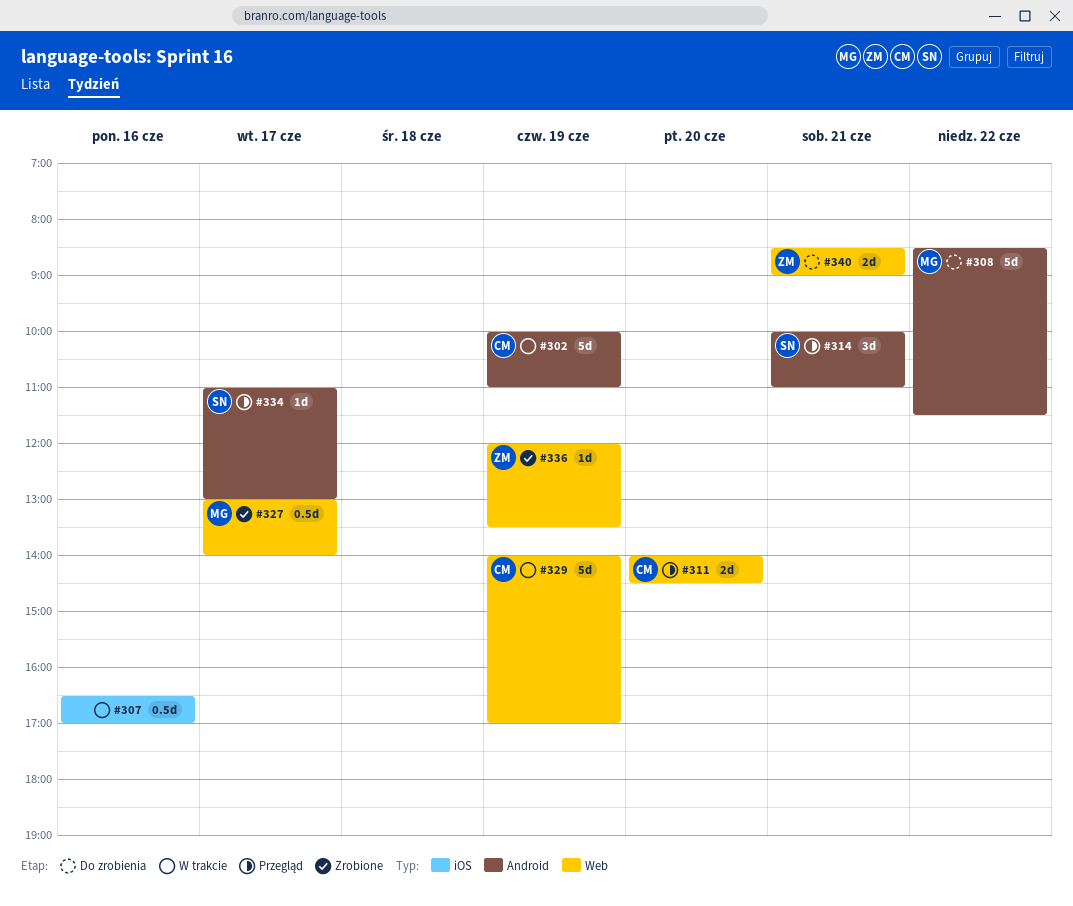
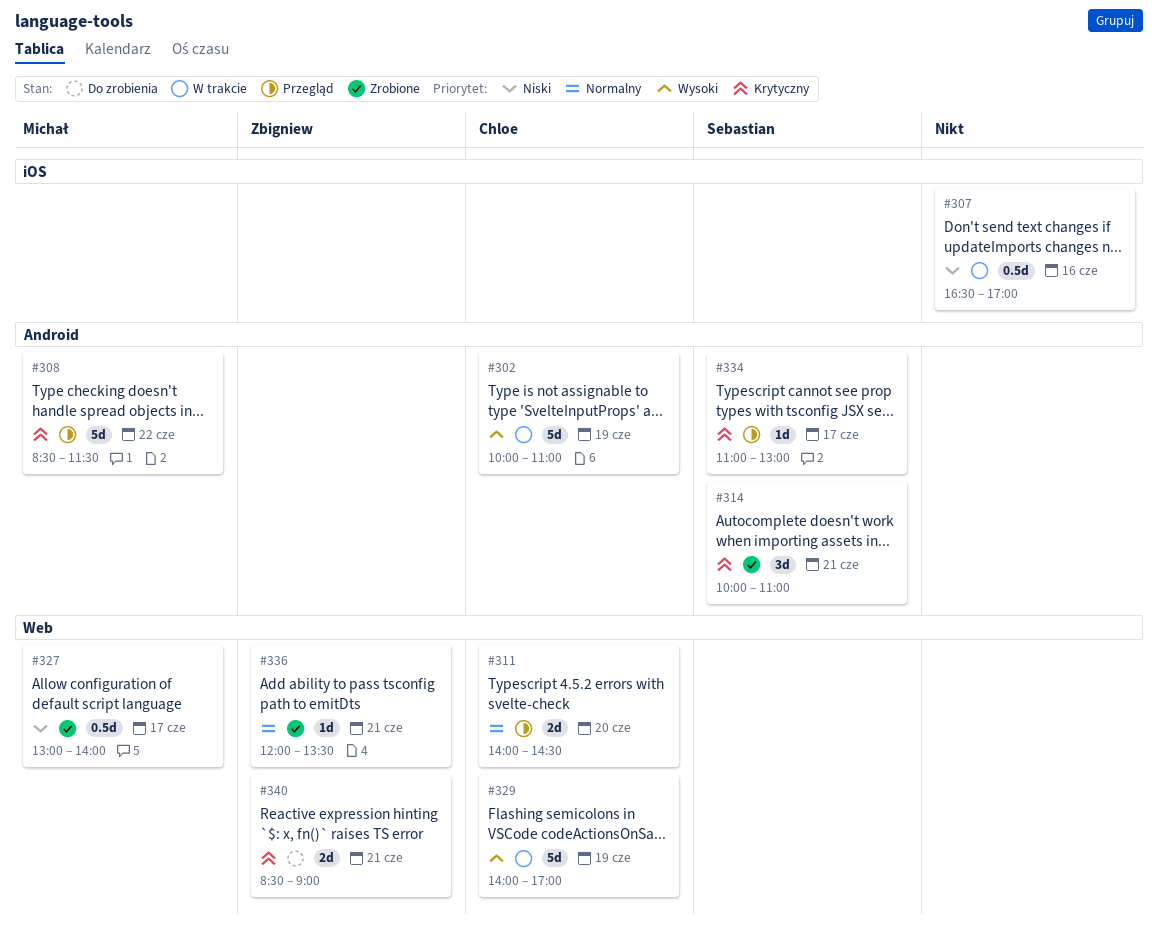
#308, status: Do zrobienia -> Przegląd
#314, status: Przegląd -> Zrobione
#336, day: Jun 19 -> Jun 21

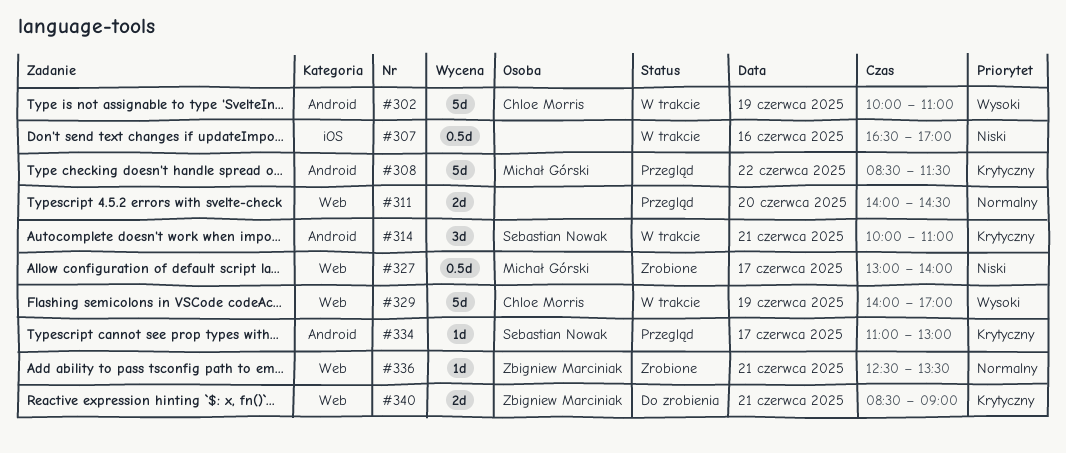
#311, owner: Chloe Morris -> none
#314, status: Zrobione -> W trakcie
#336, begins: 12:00 -> 12:30

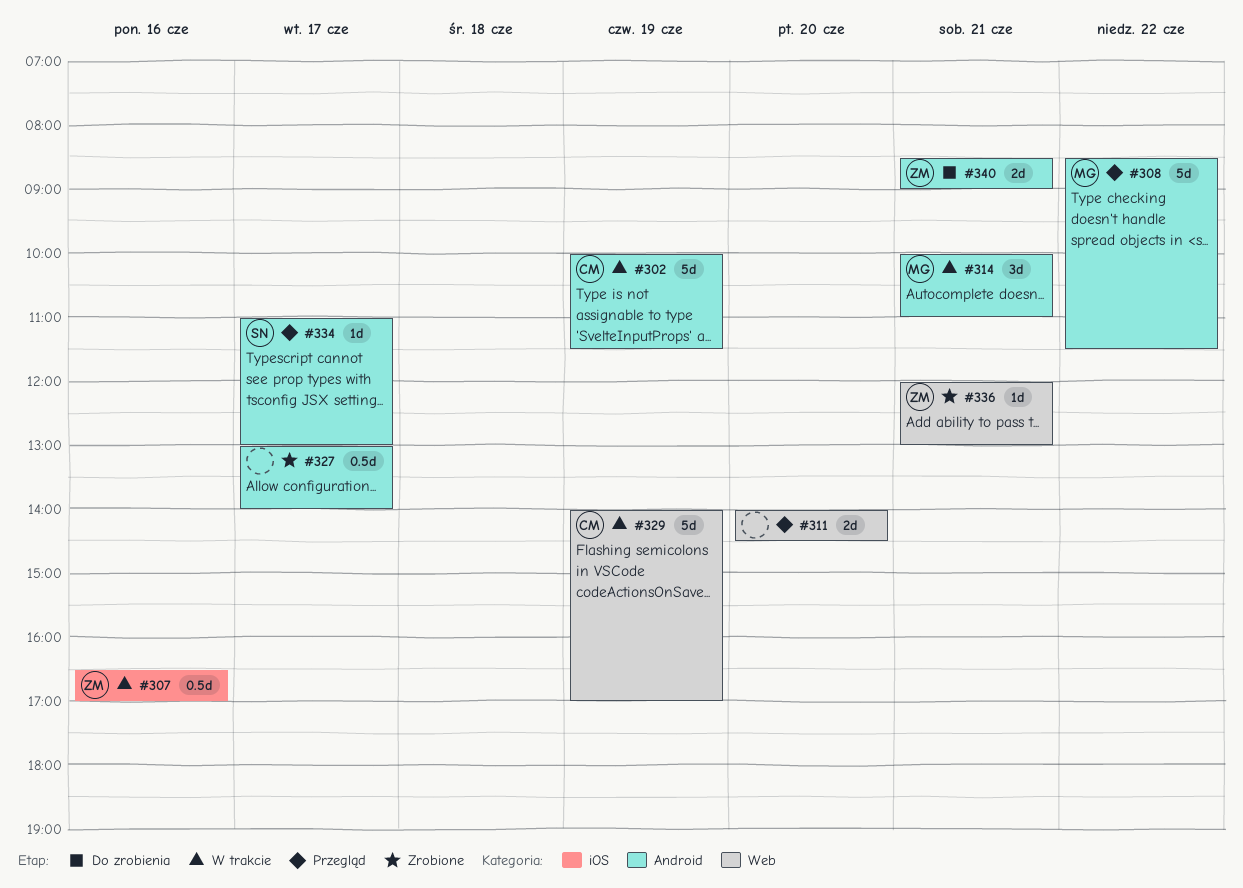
#302, ends: 11:00 -> 11:30
#307, owner: none -> Zbigniew Marciniak
#314, owner: Sebastian Nowak -> Michał Górski
#327, owner: Michał Górski -> none
#327, label: Web -> Android
#336, begins: 12:30 -> 12:00
#336, ends: 13:30 -> 13:00
#340, label: Web -> Android

